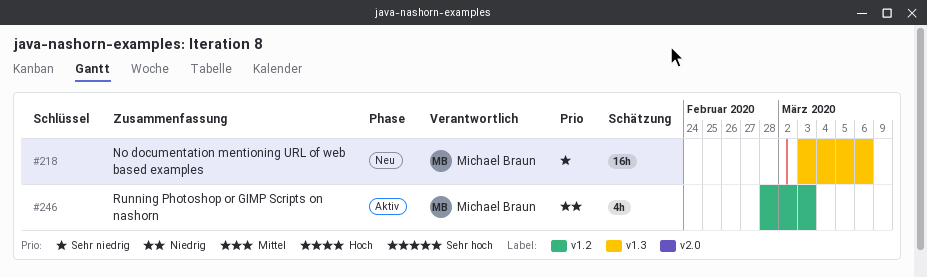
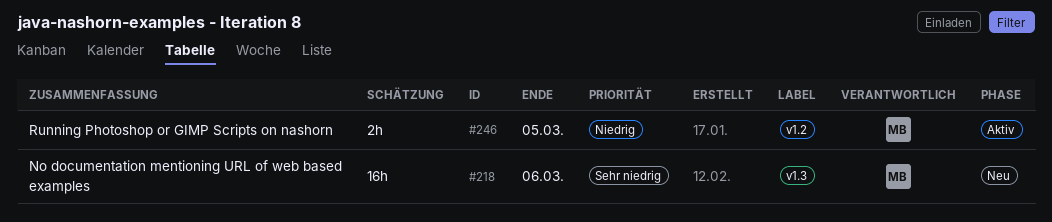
#246, estimate: 4h -> 2h
#246, due: Mar 3 -> Mar 5

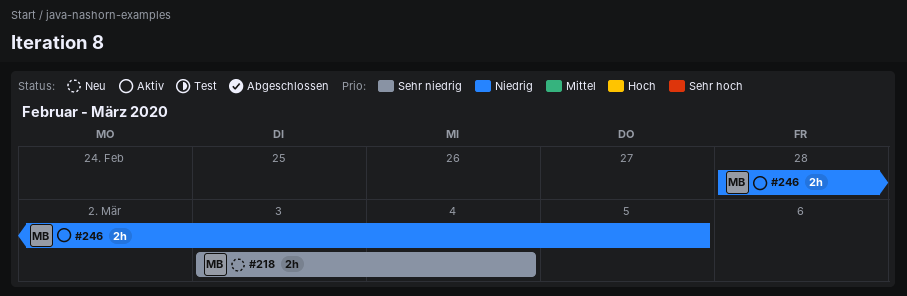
#218, estimate: 16h -> 2h
#218, due: Mar 6 -> Mar 4

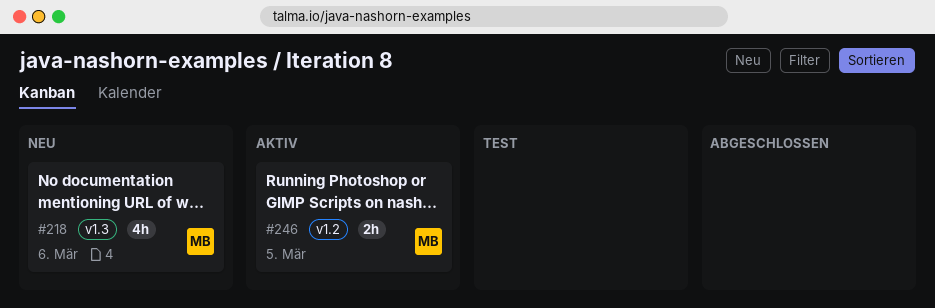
#218, estimate: 2h -> 4h
#218, due: Mar 4 -> Mar 6

